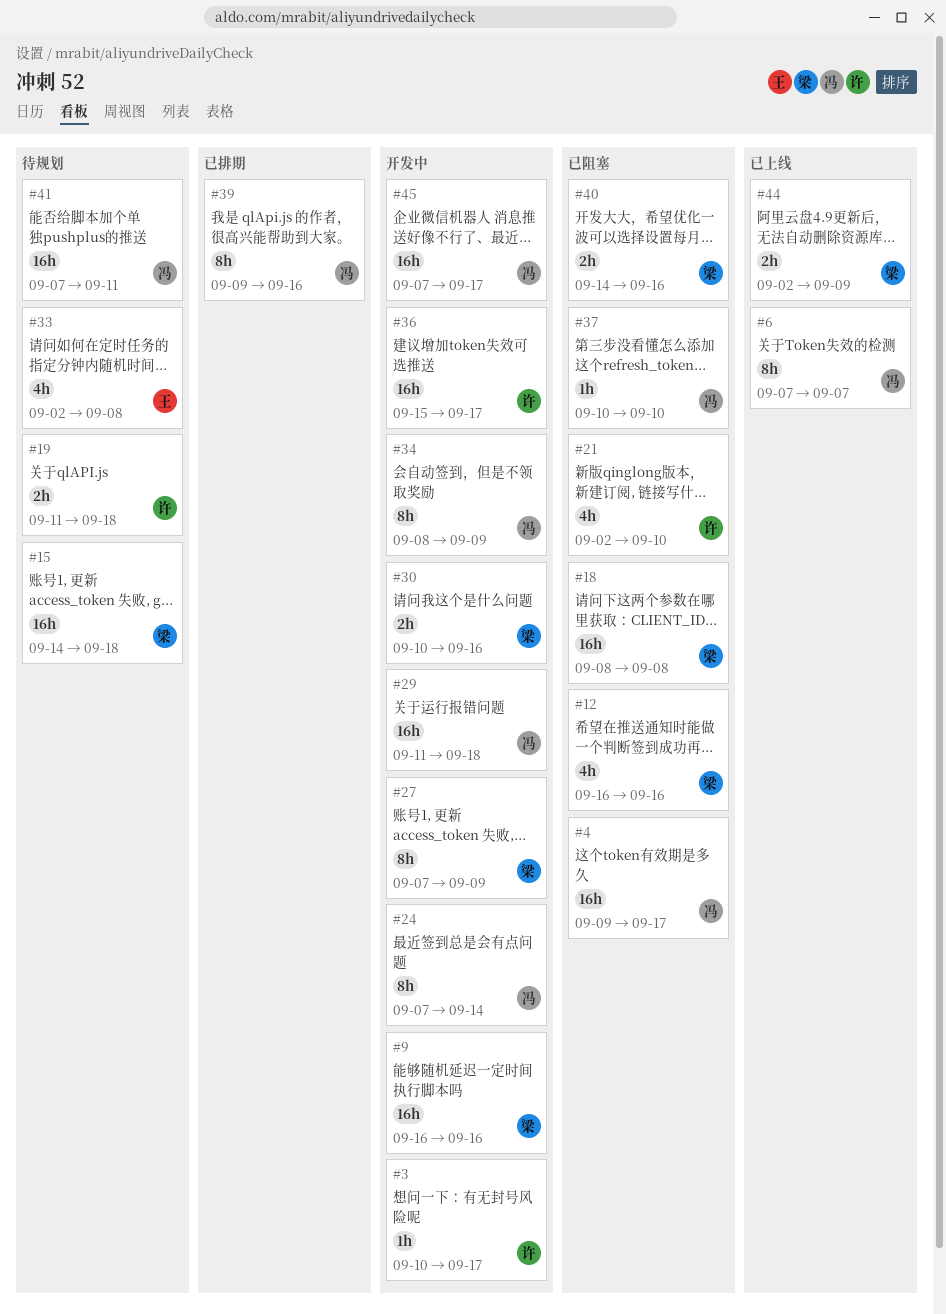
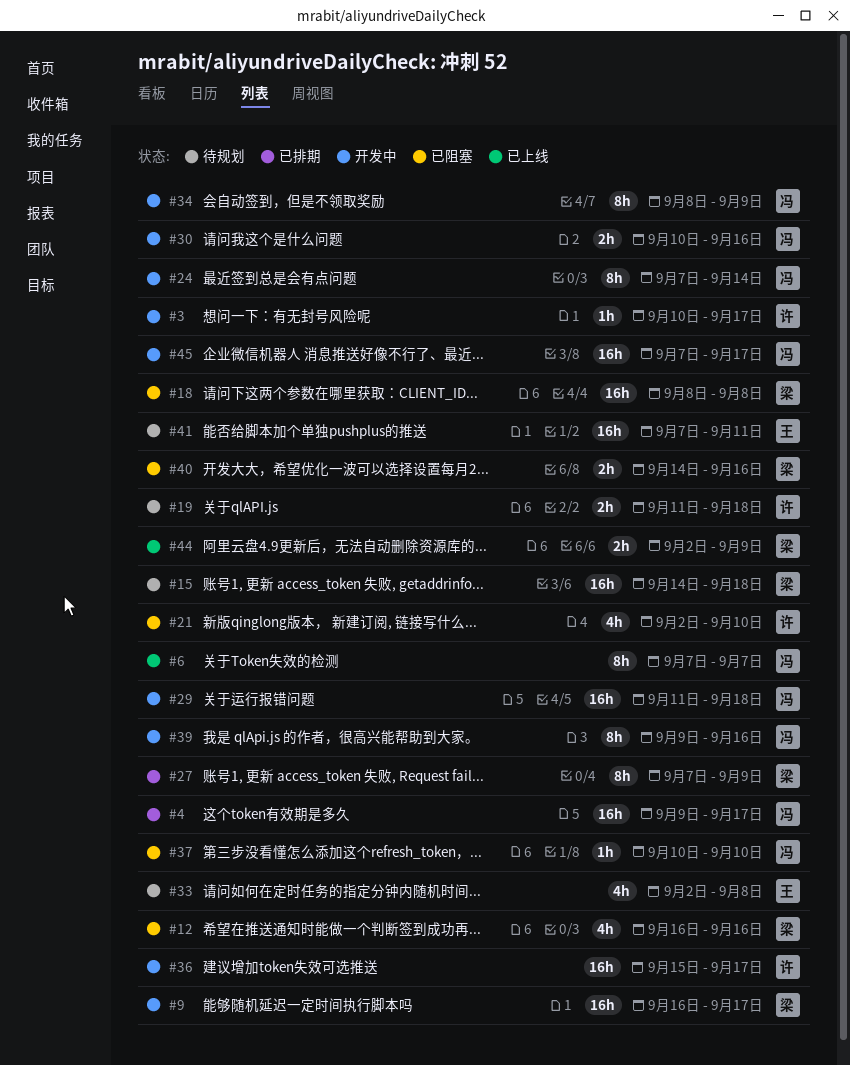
#4, status: 已阻塞 -> 已排期
#9, due: Sep 16 -> Sep 17
#27, status: 开发中 -> 已排期
#30, owner: 梁 -> 冯
#39, status: 已排期 -> 开发中
#41, owner: 冯 -> 王

